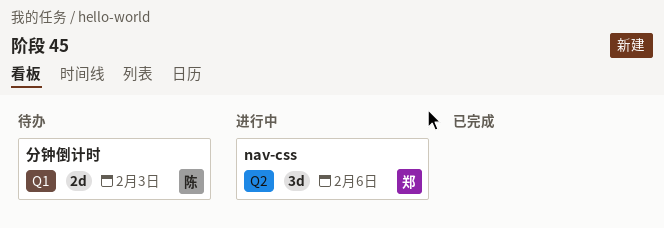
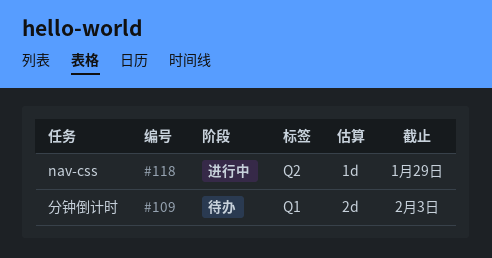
nav-css, estimate: 3d -> 1d
nav-css, due: Feb 6 -> Jan 29

